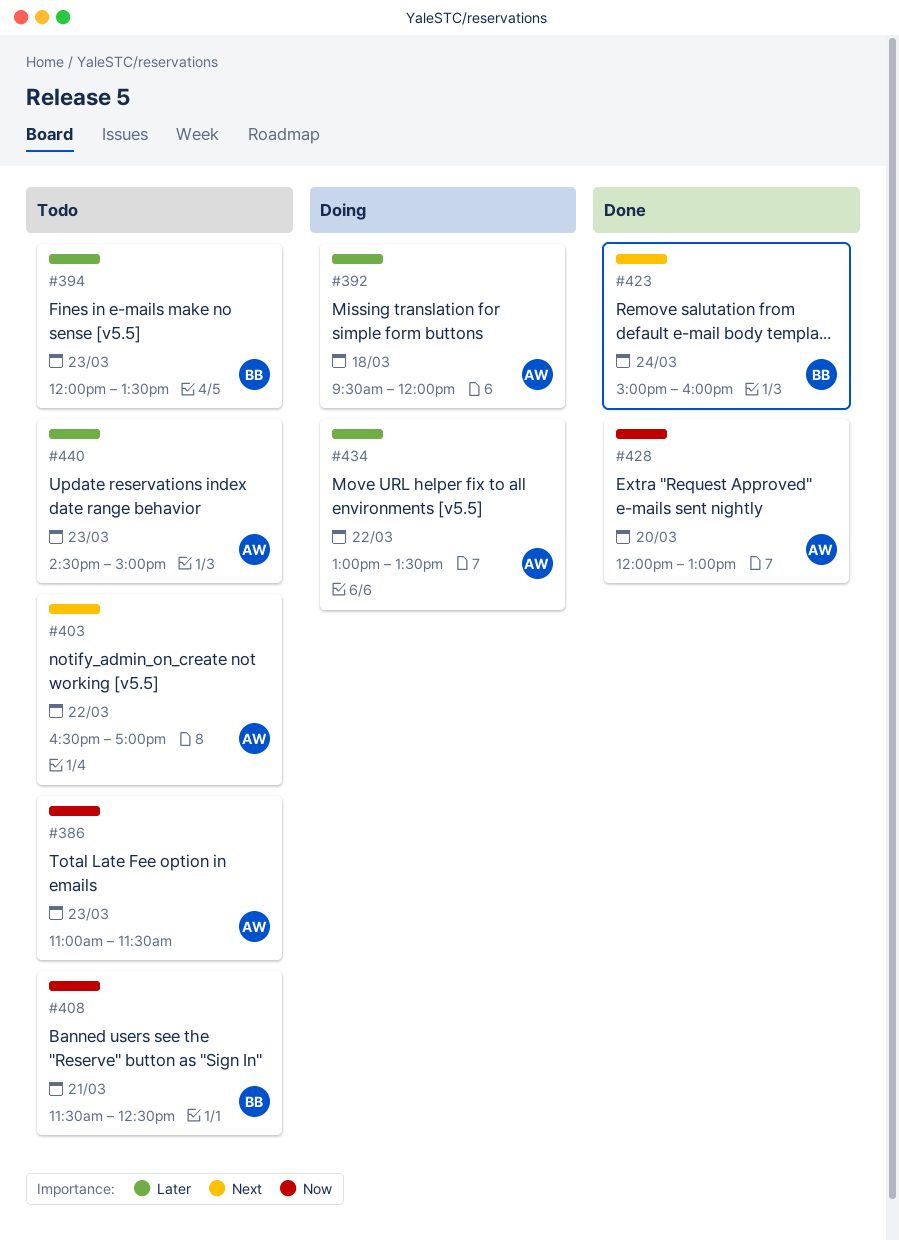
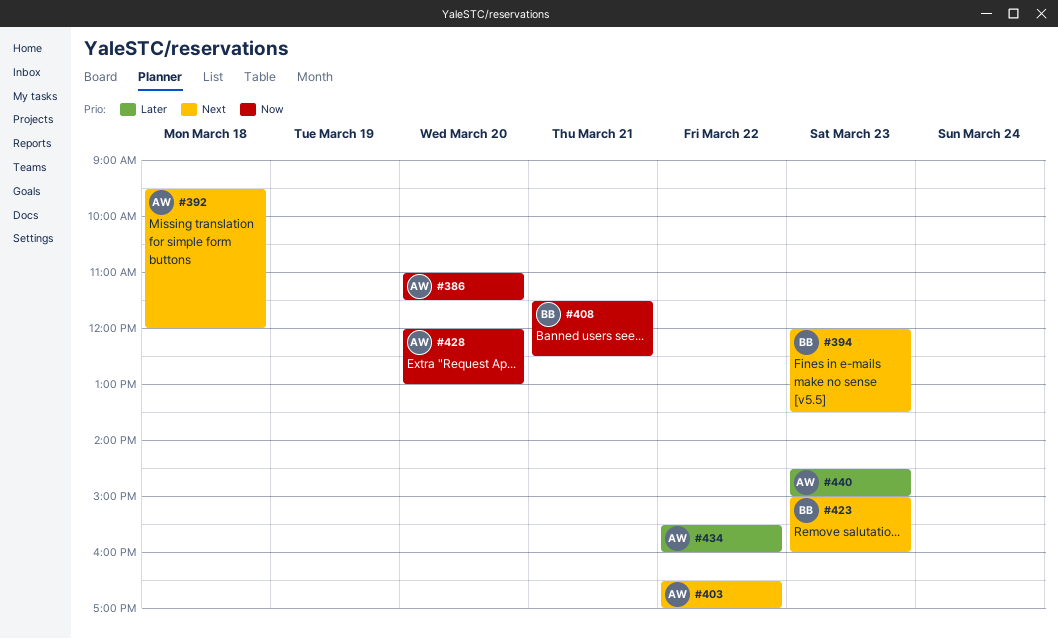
#386, day: Mar 23 -> Mar 20
#392, priority: Later -> Next
#394, priority: Later -> Next
#423, day: Mar 24 -> Mar 23
#434, begins: 13:00 -> 15:30
#434, ends: 13:30 -> 16:00

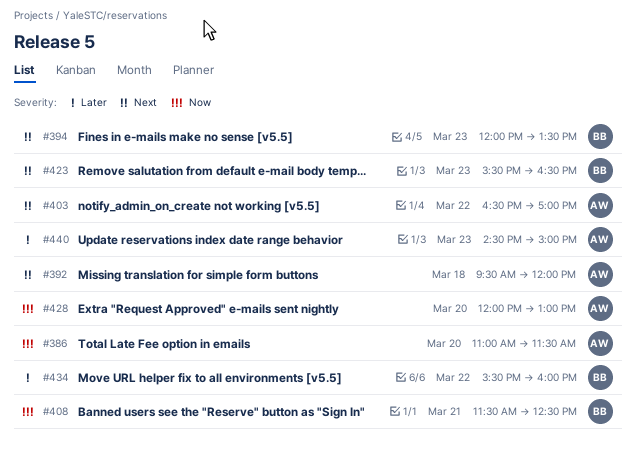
#423, begins: 15:00 -> 15:30
#423, ends: 16:00 -> 16:30
#434, owner: AW -> BB

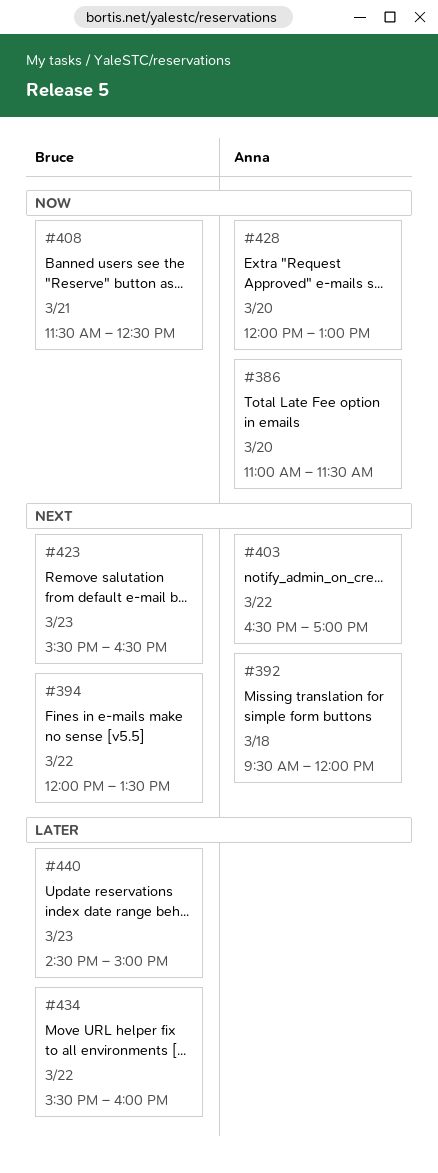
#394, day: Mar 23 -> Mar 22
#440, owner: Anna -> Bruce

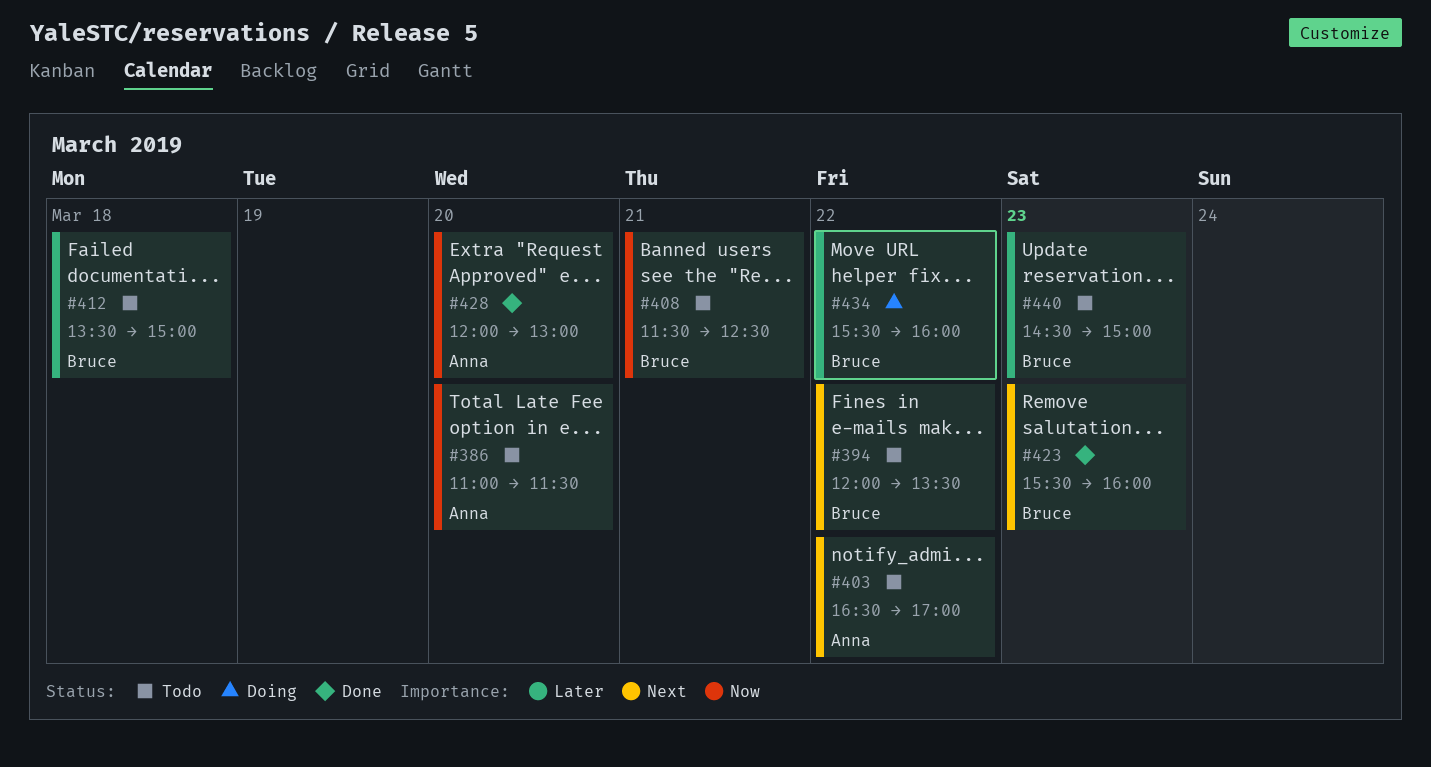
#392: present -> none
#412: none -> present
#423, ends: 16:30 -> 16:00

